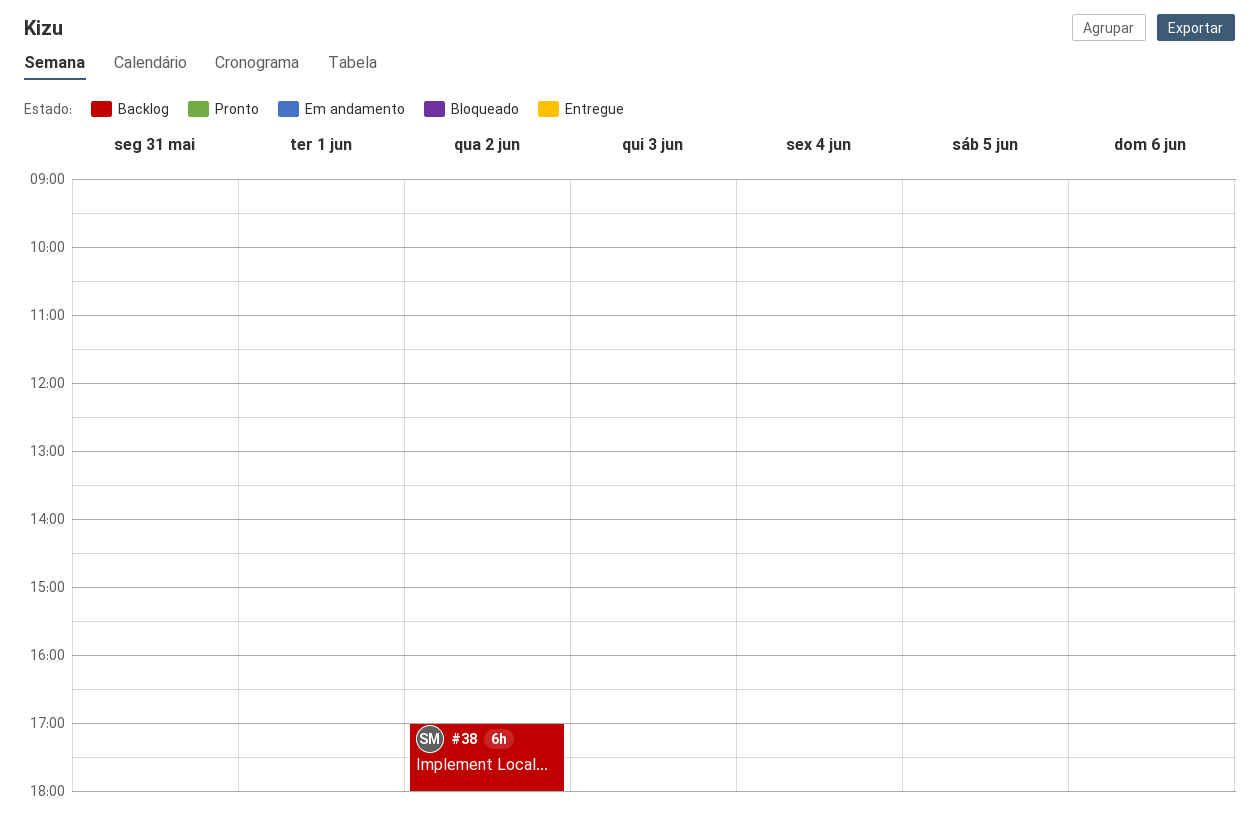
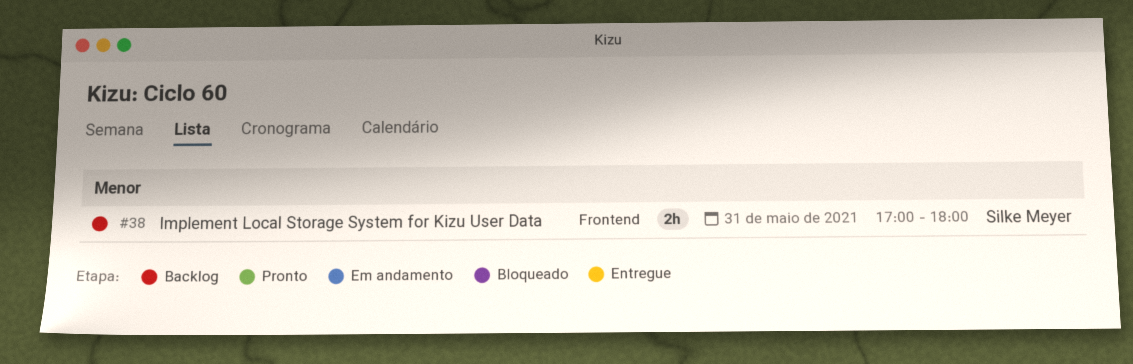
#38, estimate: 6h -> 2h
#38, day: Jun 2 -> May 31

